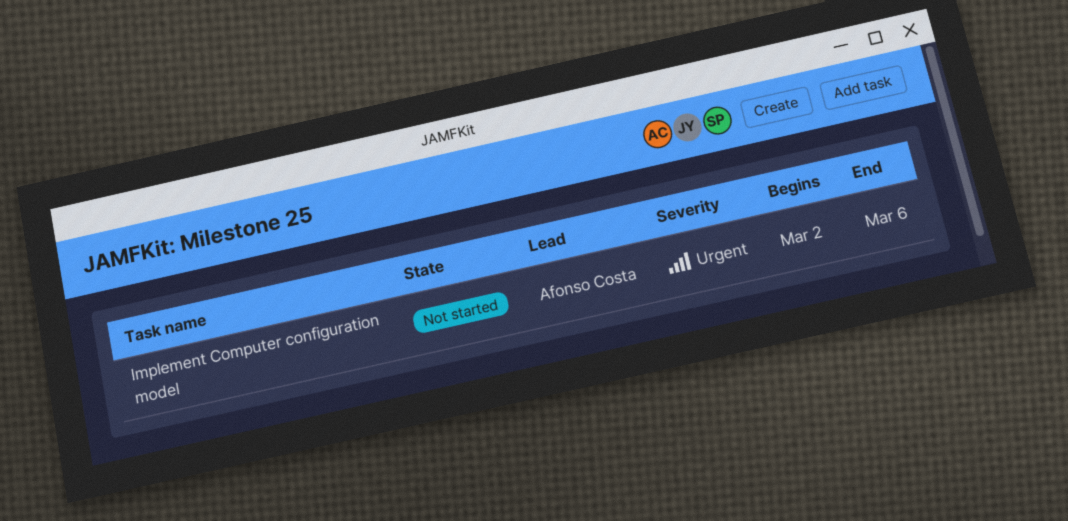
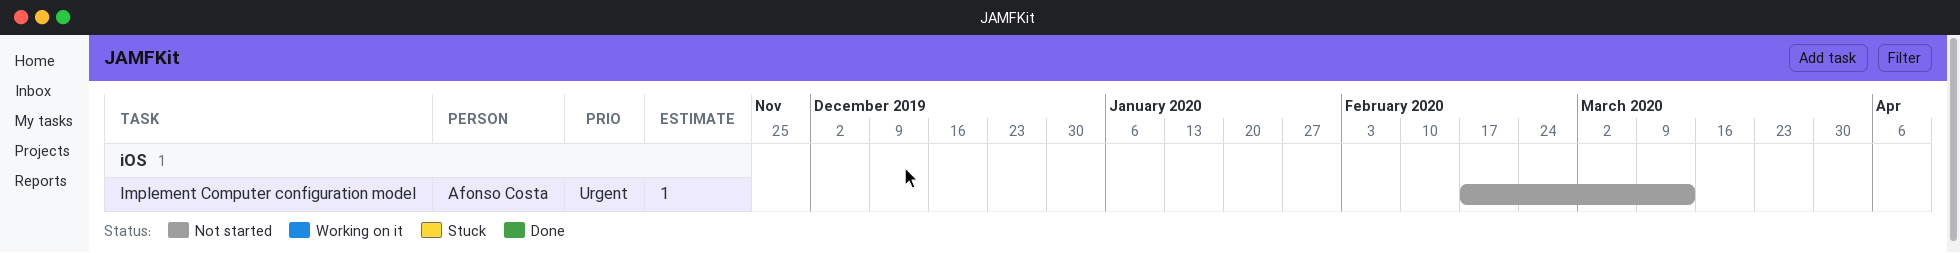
Implement Computer configuration model, start: Mar 2 -> Feb 17
Implement Computer configuration model, due: Mar 6 -> Mar 13

